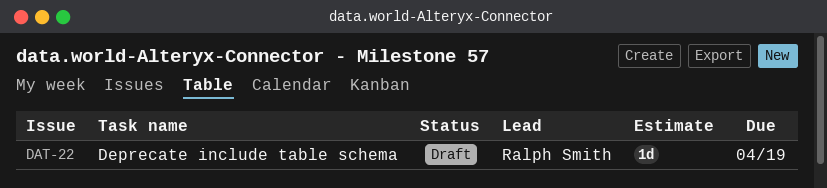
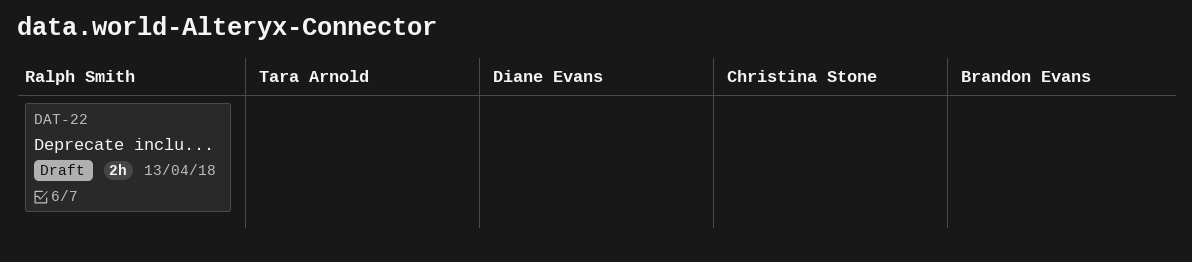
DAT-22, estimate: 1d -> 2h
DAT-22, due: Apr 19 -> Apr 13

